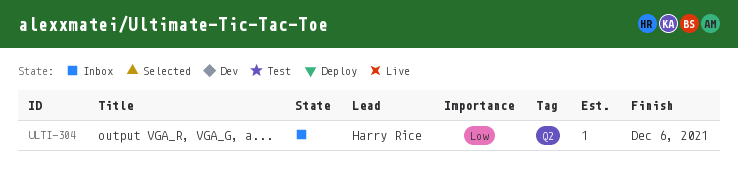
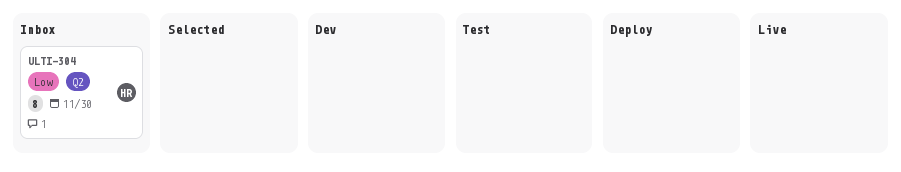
ULTI-304, estimate: 1 -> 8
ULTI-304, due: Dec 6 -> Nov 30

